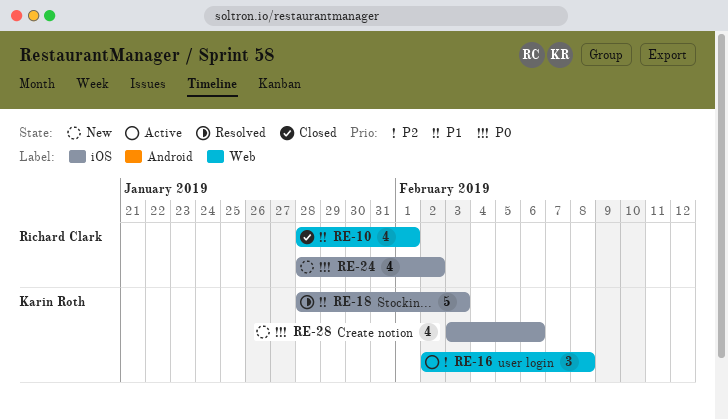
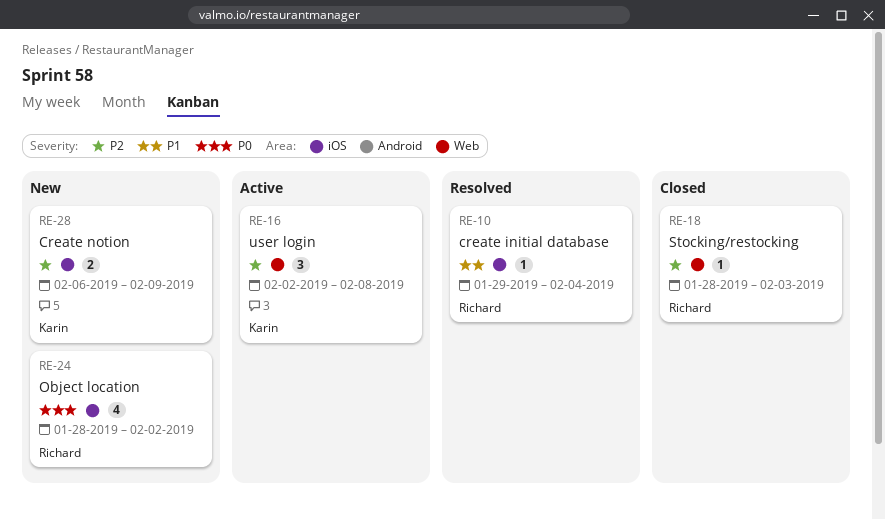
RE-10, status: Closed -> Resolved
RE-10, label: Web -> iOS
RE-10, estimate: 4 -> 1
RE-10, start: Jan 28 -> Jan 29
RE-10, due: Feb 1 -> Feb 4
RE-18, status: Resolved -> Closed
RE-18, owner: Karin Roth -> Richard Clark
RE-18, priority: P1 -> P2
RE-18, label: iOS -> Web
RE-18, estimate: 5 -> 1
RE-28, priority: P0 -> P2
RE-28, estimate: 4 -> 2
RE-28, start: Feb 3 -> Feb 6
RE-28, due: Feb 6 -> Feb 9

